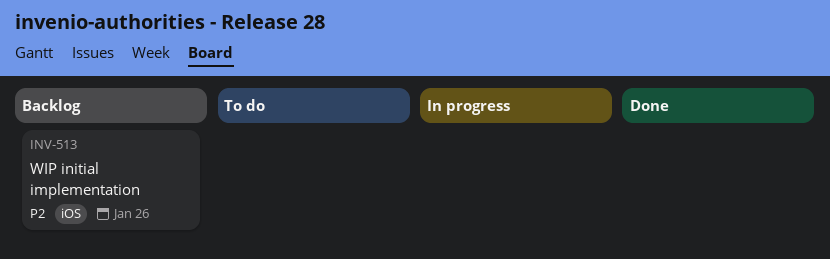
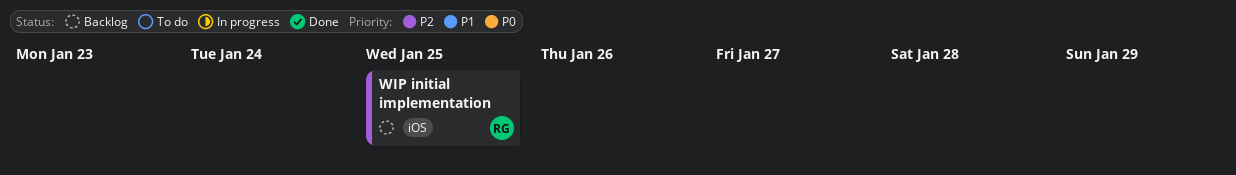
WIP initial implementation, due: Jan 26 -> Jan 25

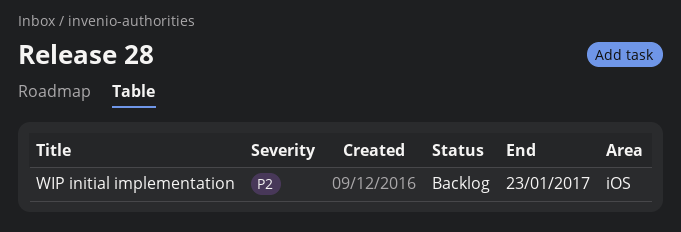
WIP initial implementation, due: Jan 25 -> Jan 23

